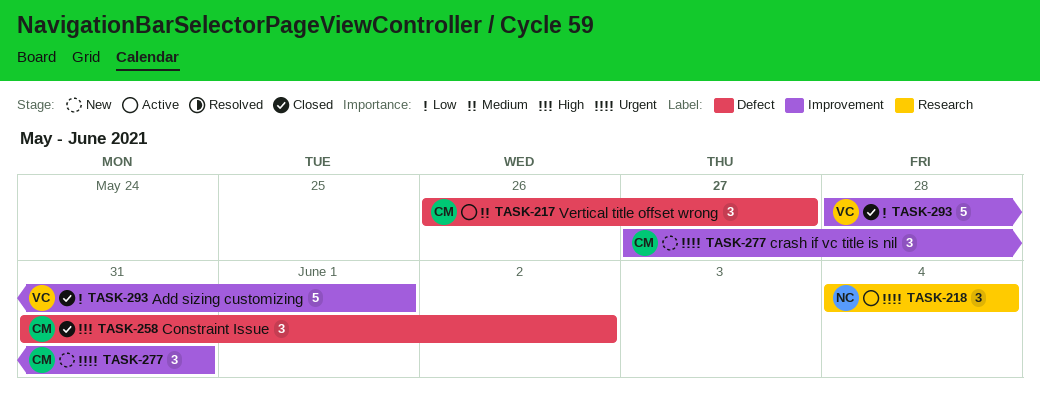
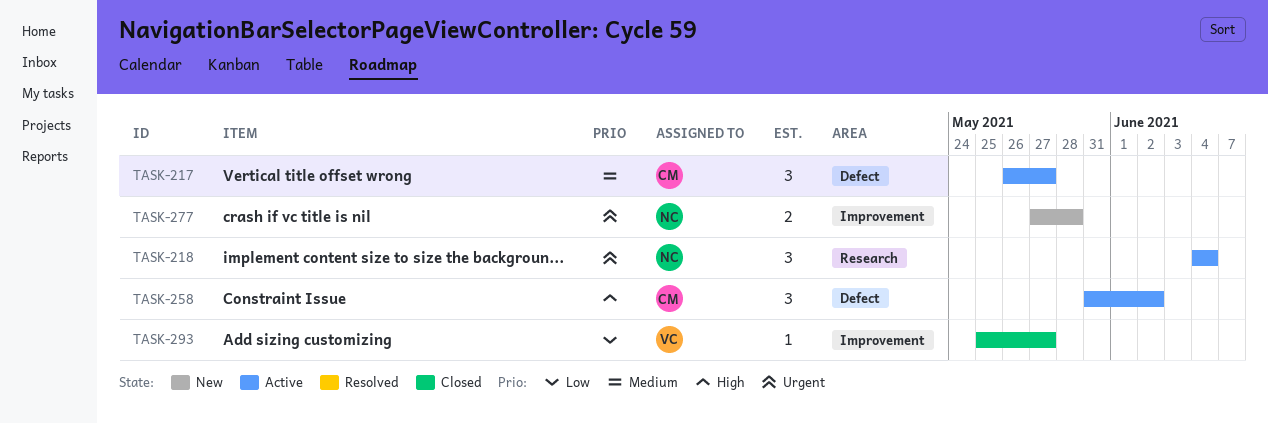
TASK-258, status: Closed -> Active
TASK-277, owner: CM -> NC
TASK-277, estimate: 3 -> 2
TASK-277, due: May 31 -> May 28
TASK-293, estimate: 5 -> 1
TASK-293, start: May 28 -> May 25
TASK-293, due: Jun 1 -> May 27

